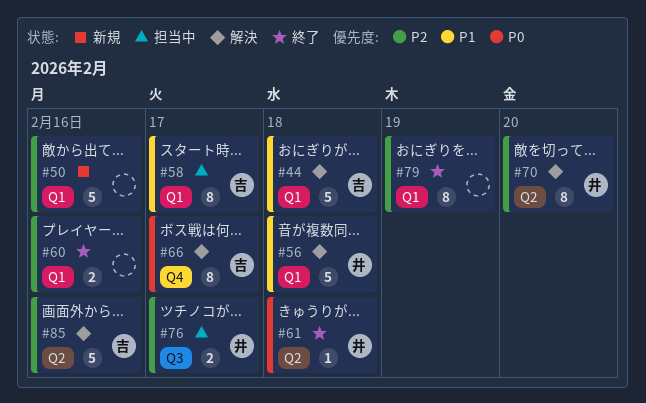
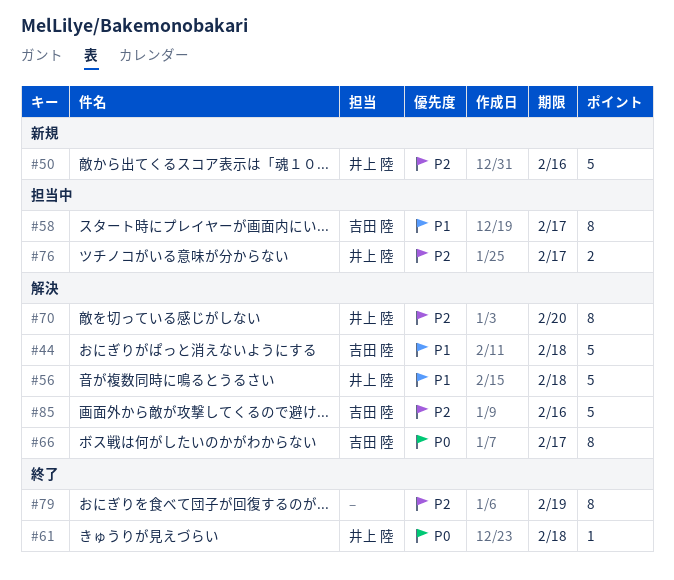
#50, owner: none -> 井上 陸
#60: present -> none

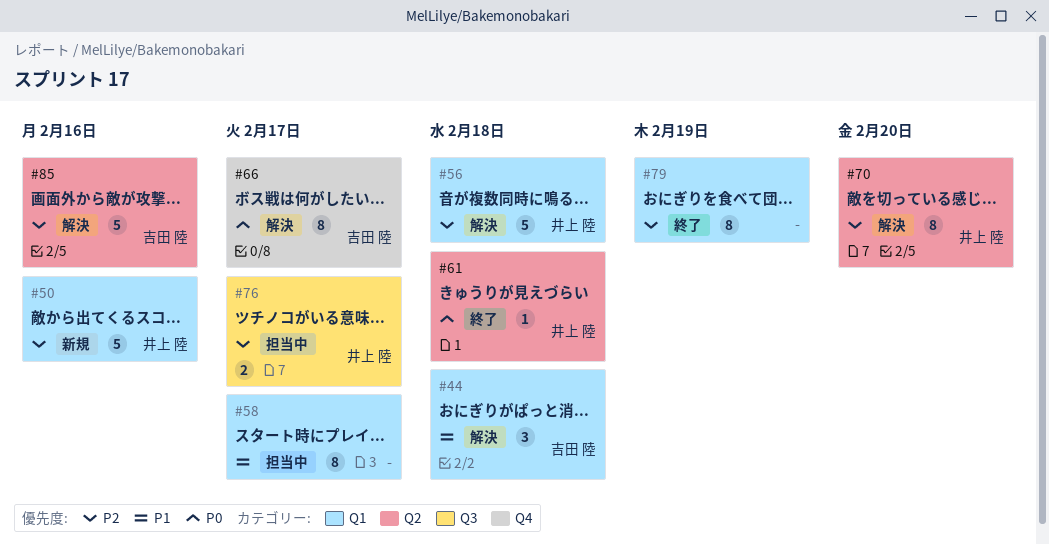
#44, estimate: 5 -> 3
#56, priority: P1 -> P2
#58, owner: 吉田 陸 -> none

